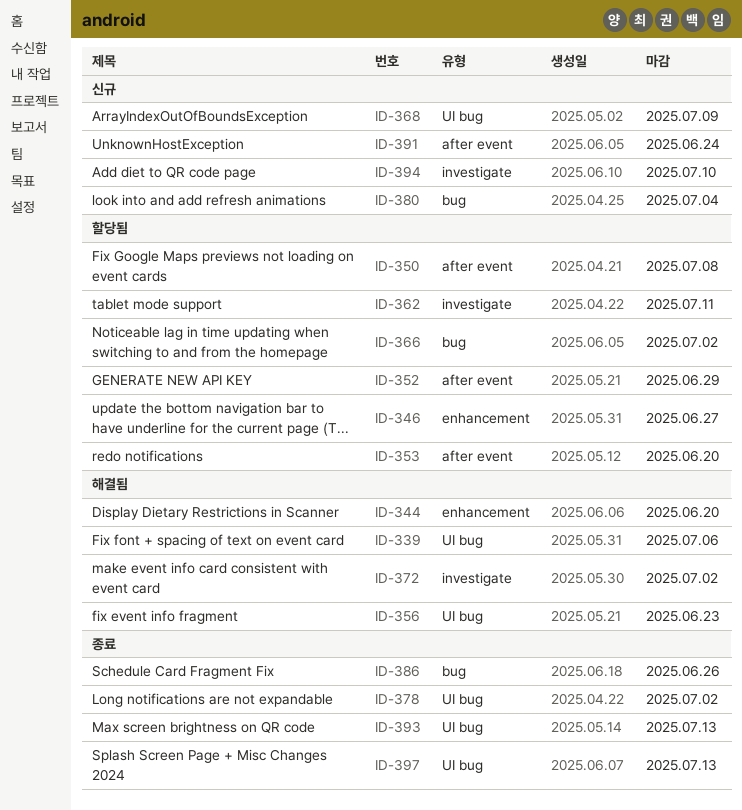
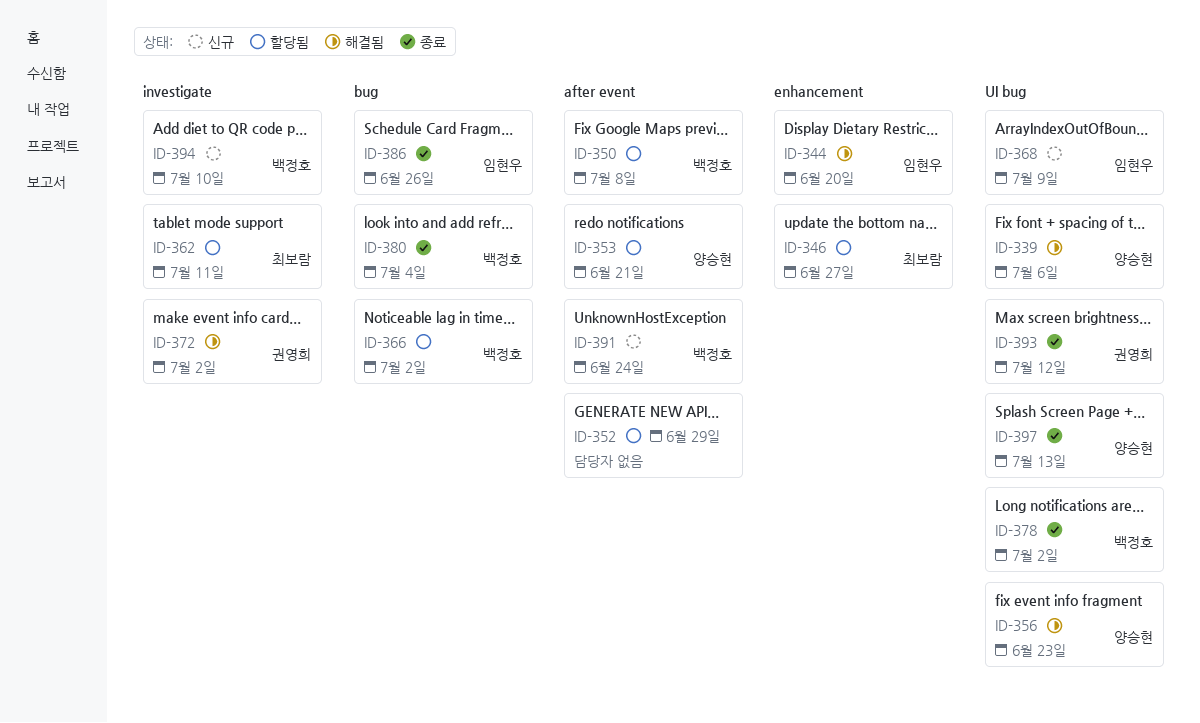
ID-353, due: Jun 20 -> Jun 21
ID-380, status: 신규 -> 종료
ID-393, due: Jul 13 -> Jul 12

